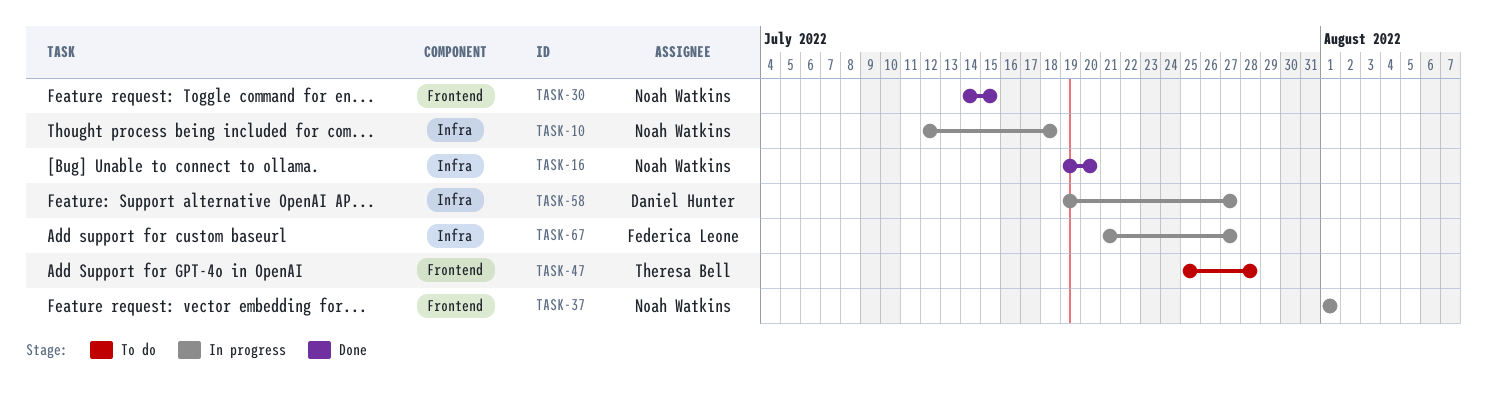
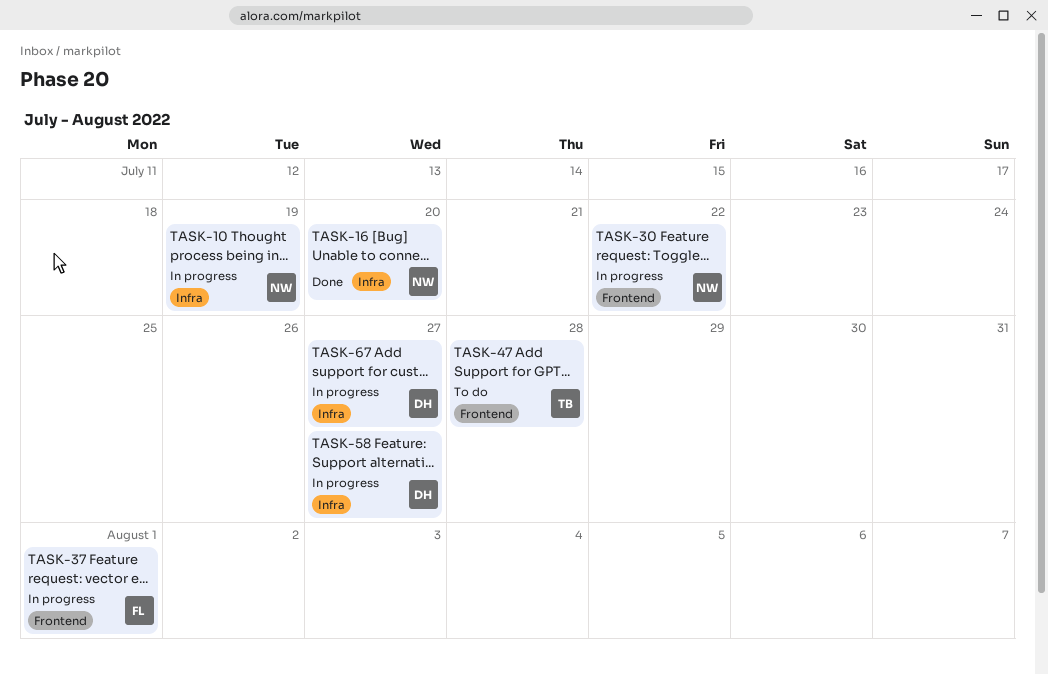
TASK-10, due: Jul 18 -> Jul 19
TASK-30, status: Done -> In progress
TASK-30, due: Jul 15 -> Jul 22
TASK-37, owner: Noah Watkins -> Federica Leone
TASK-67, owner: Federica Leone -> Daniel Hunter

